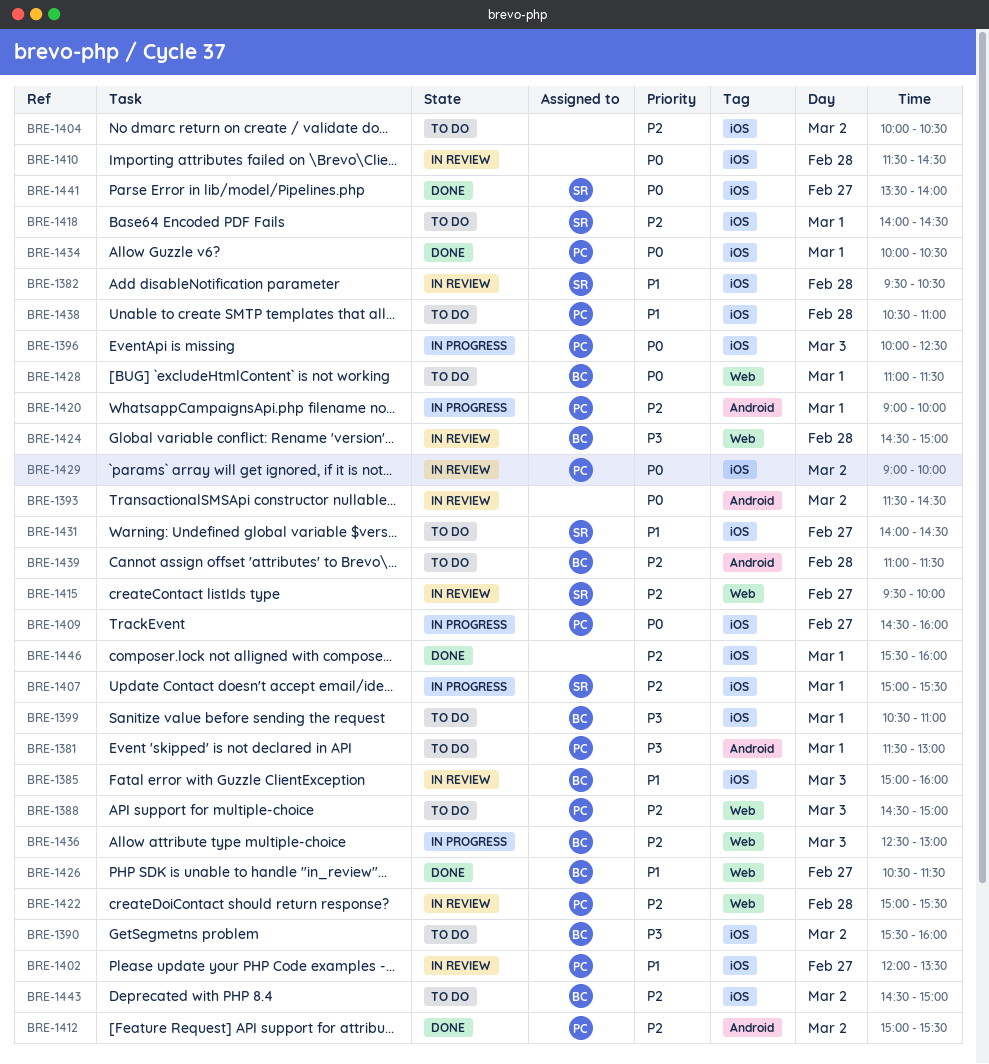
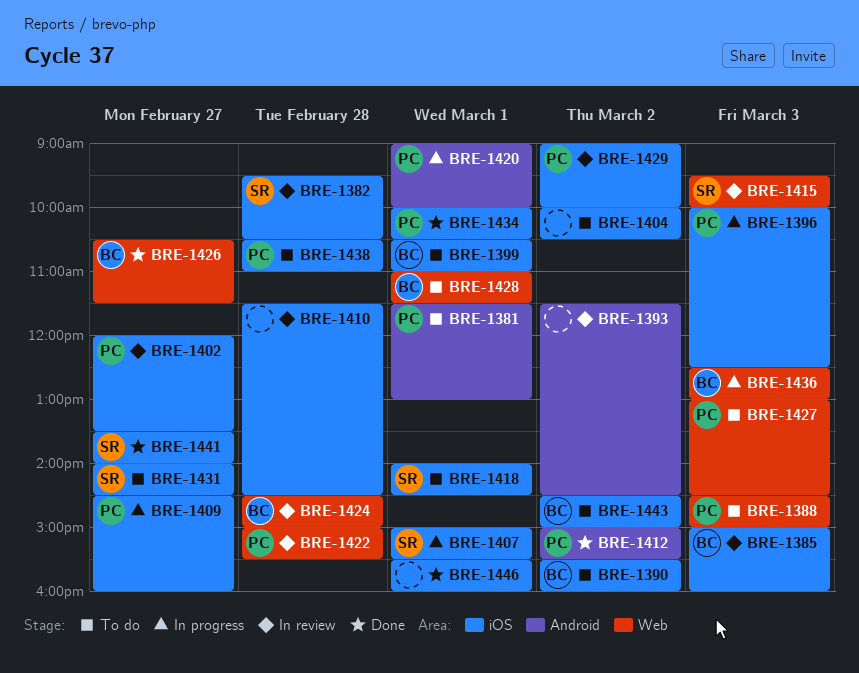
BRE-1415, day: Feb 27 -> Mar 3
BRE-1427: none -> present
BRE-1439: present -> none

